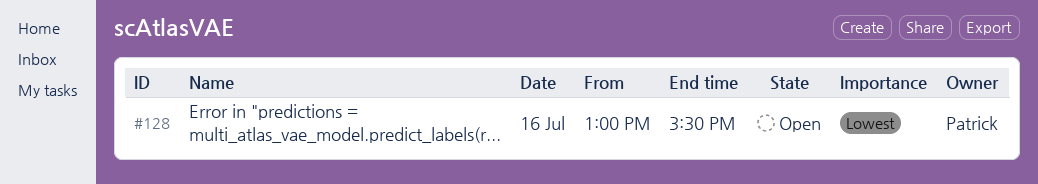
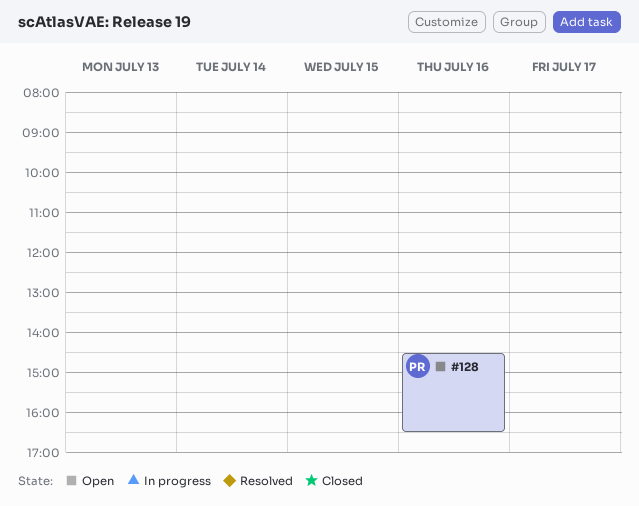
#128, begins: 13:00 -> 14:30
#128, ends: 15:30 -> 16:30

